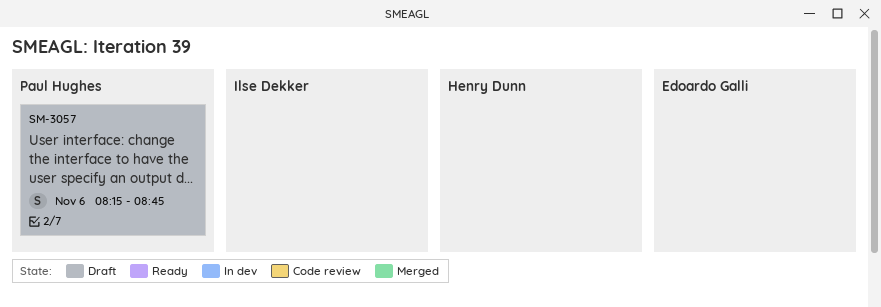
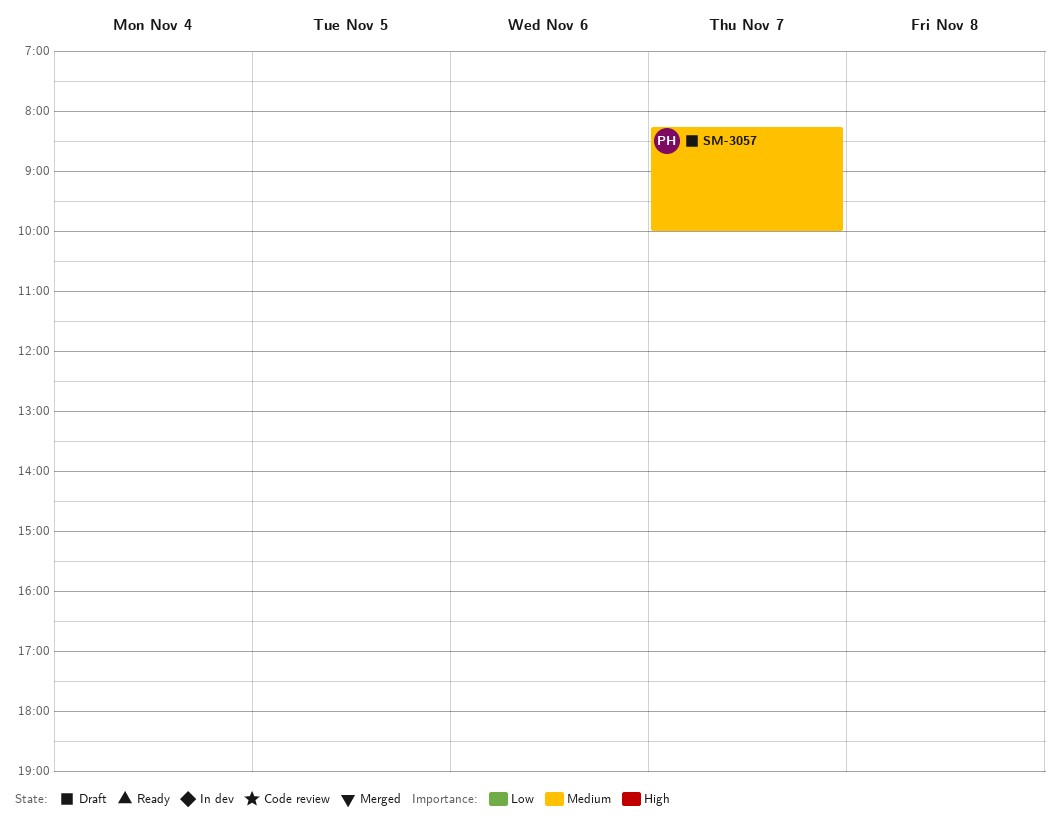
SM-3057, day: Nov 6 -> Nov 7
SM-3057, ends: 08:45 -> 10:00

